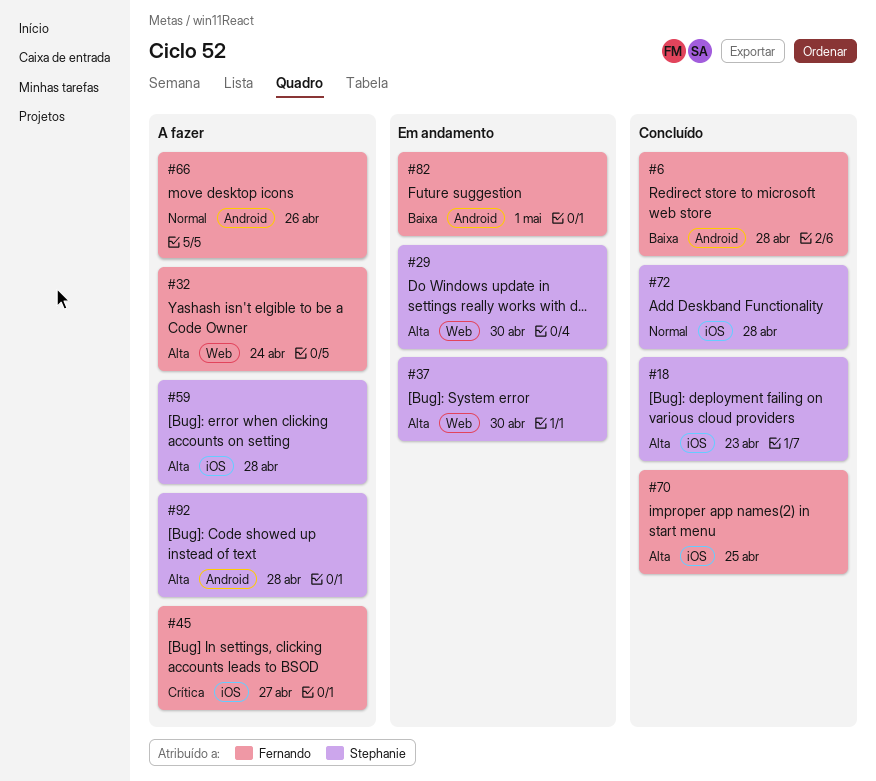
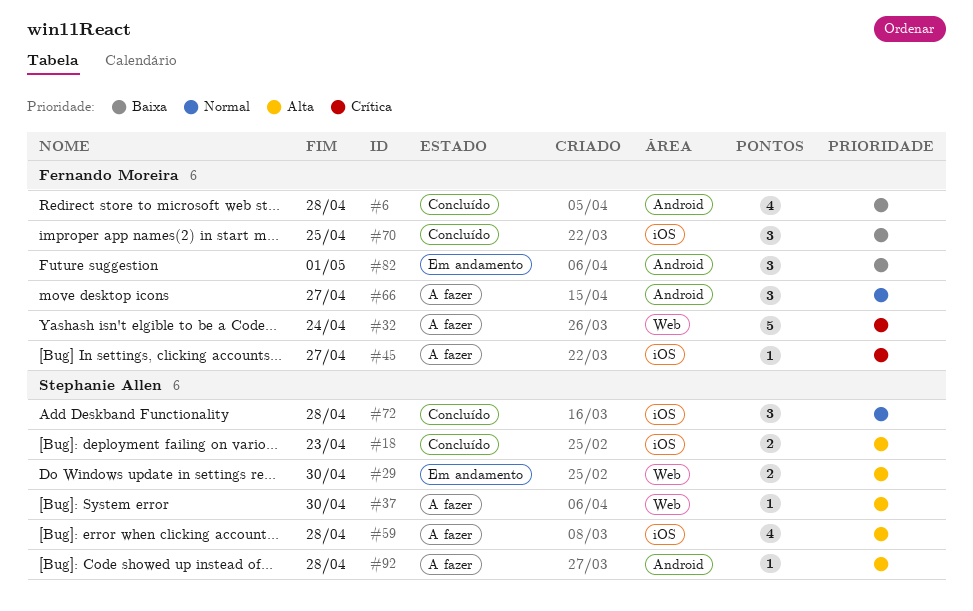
#32, priority: Alta -> Crítica
#37, status: Em andamento -> A fazer
#66, due: Apr 26 -> Apr 27
#70, priority: Alta -> Baixa

